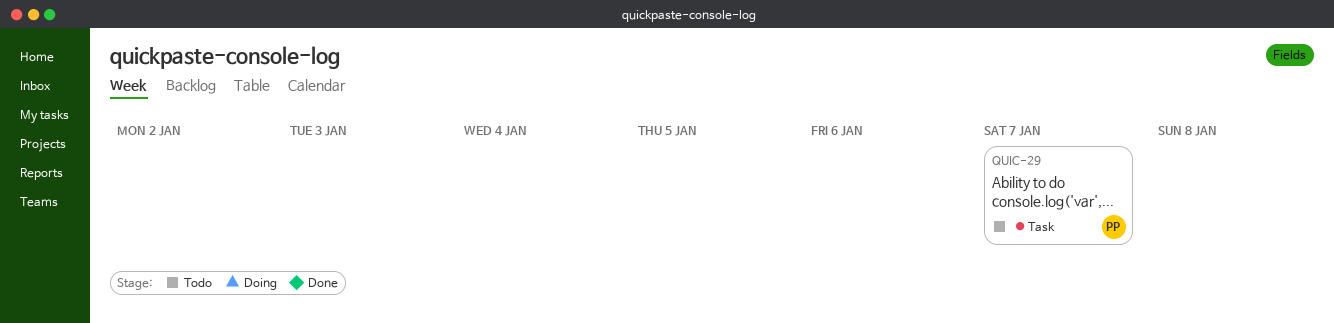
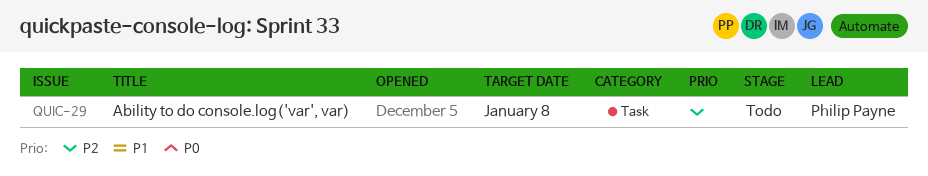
QUIC-29, due: Jan 7 -> Jan 8

